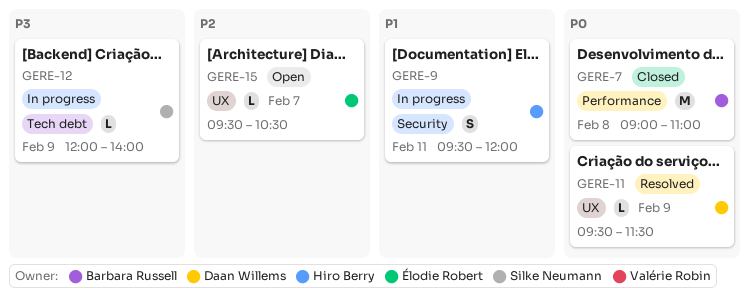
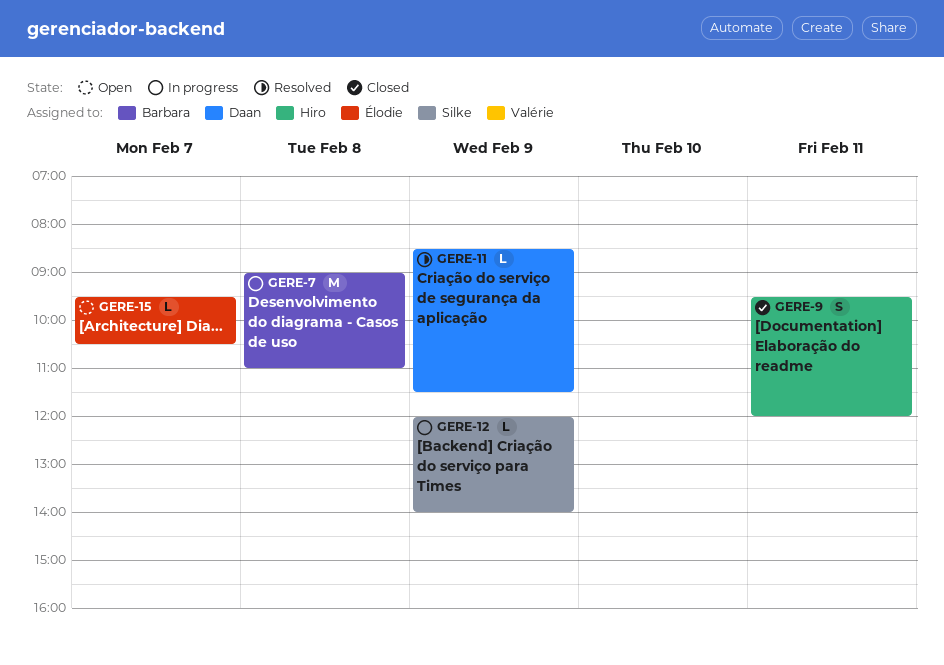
GERE-7, status: Closed -> In progress
GERE-9, status: In progress -> Closed
GERE-11, begins: 09:30 -> 08:30

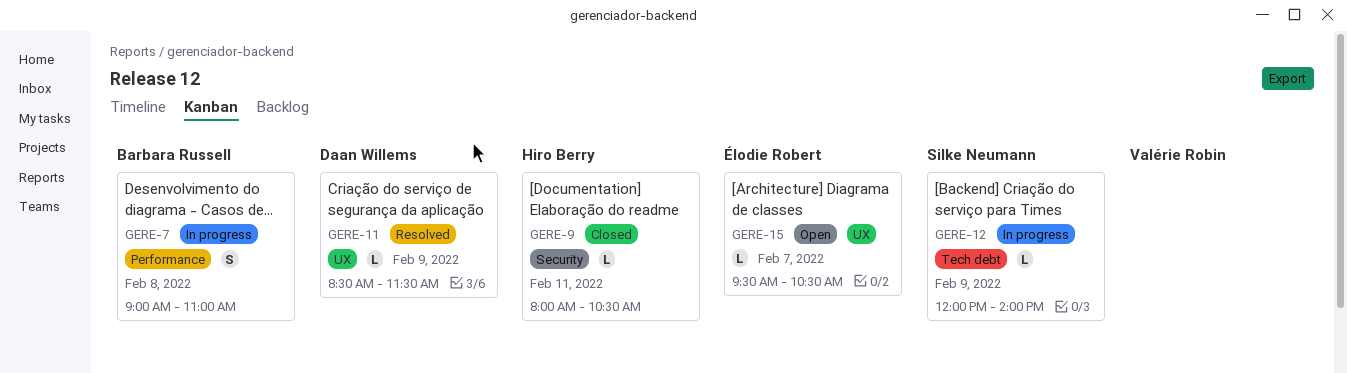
GERE-7, estimate: M -> S
GERE-9, estimate: S -> L
GERE-9, begins: 09:30 -> 08:00
GERE-9, ends: 12:00 -> 10:30

